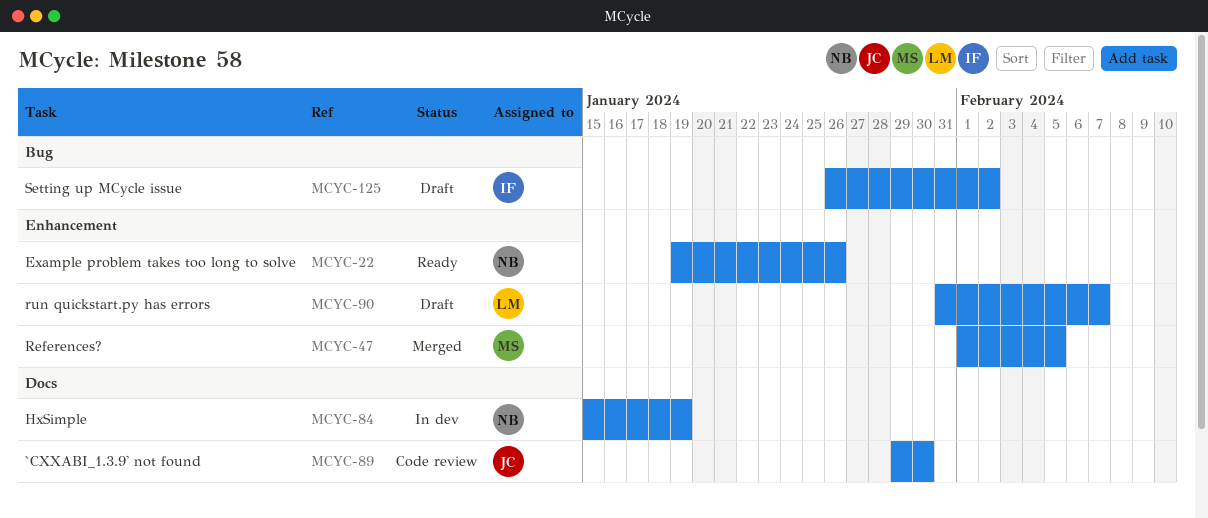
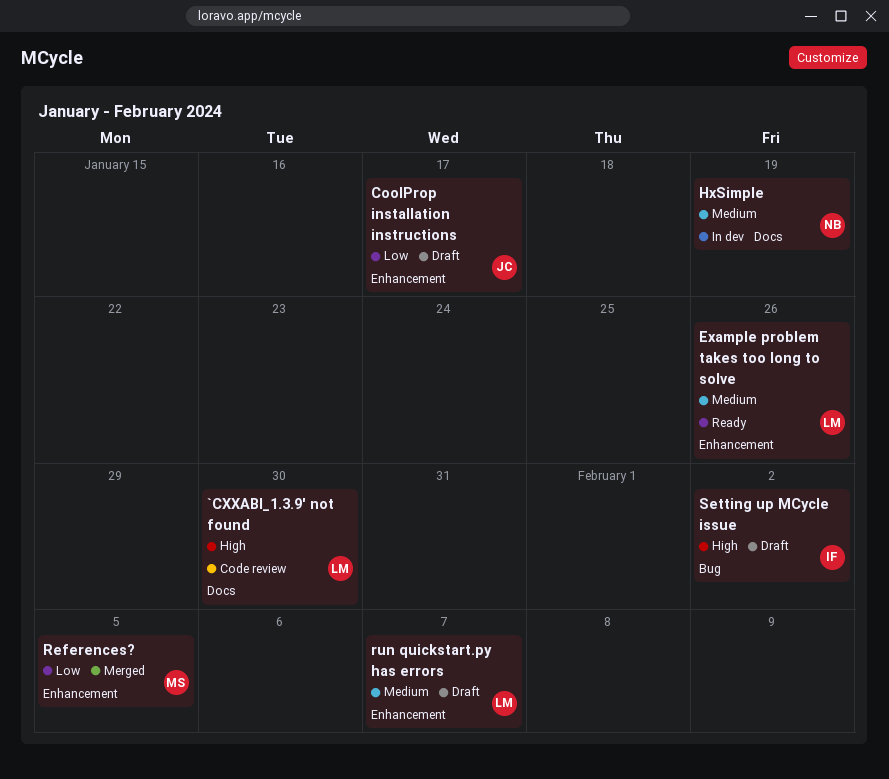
`CXXABI_1.3.9' not found, owner: JC -> LM
CoolProp installation instructions: none -> present
Example problem takes too long to solve, owner: NB -> LM

